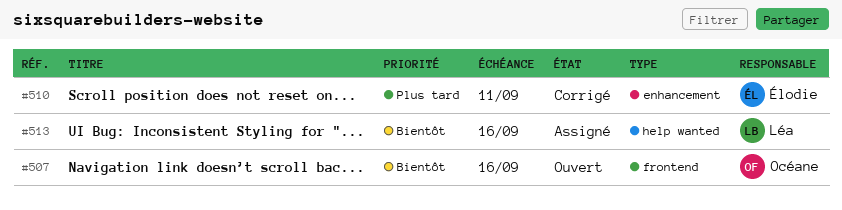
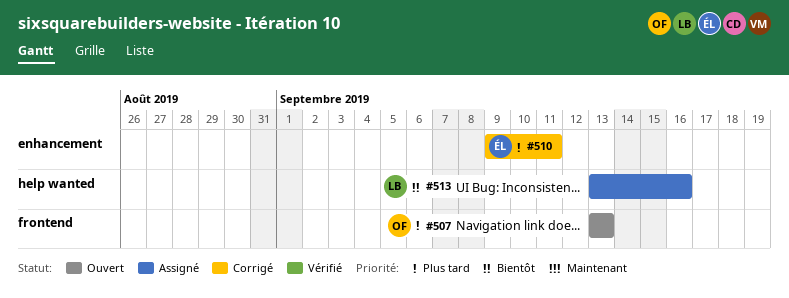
#507, priority: Bientôt -> Plus tard
#507, due: Sep 16 -> Sep 13

